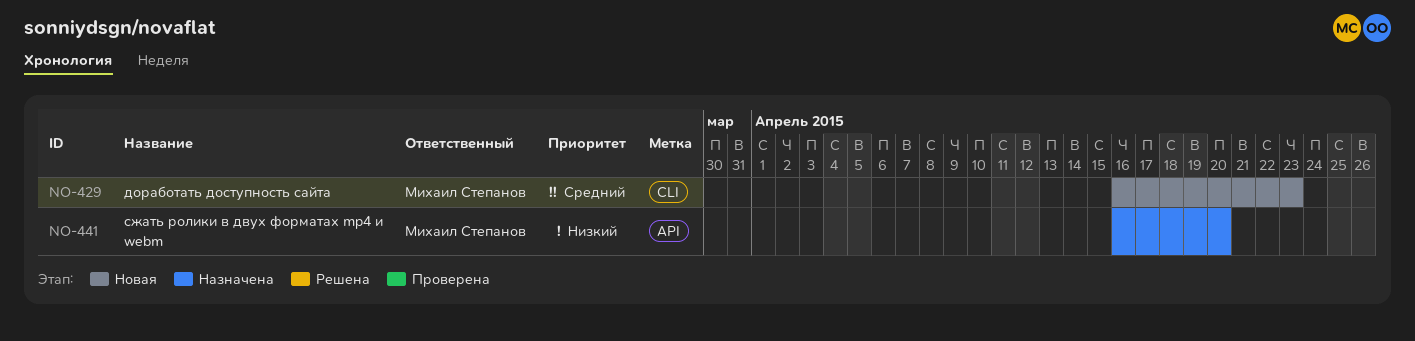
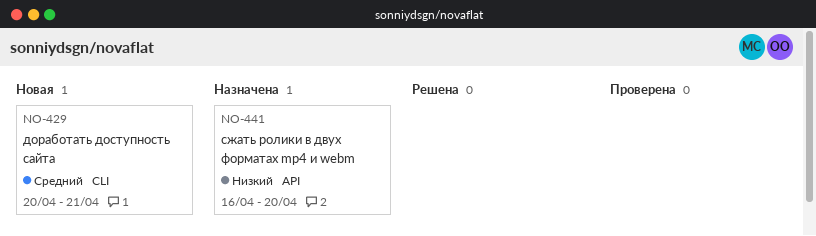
NO-429, start: Apr 16 -> Apr 20
NO-429, due: Apr 23 -> Apr 21

